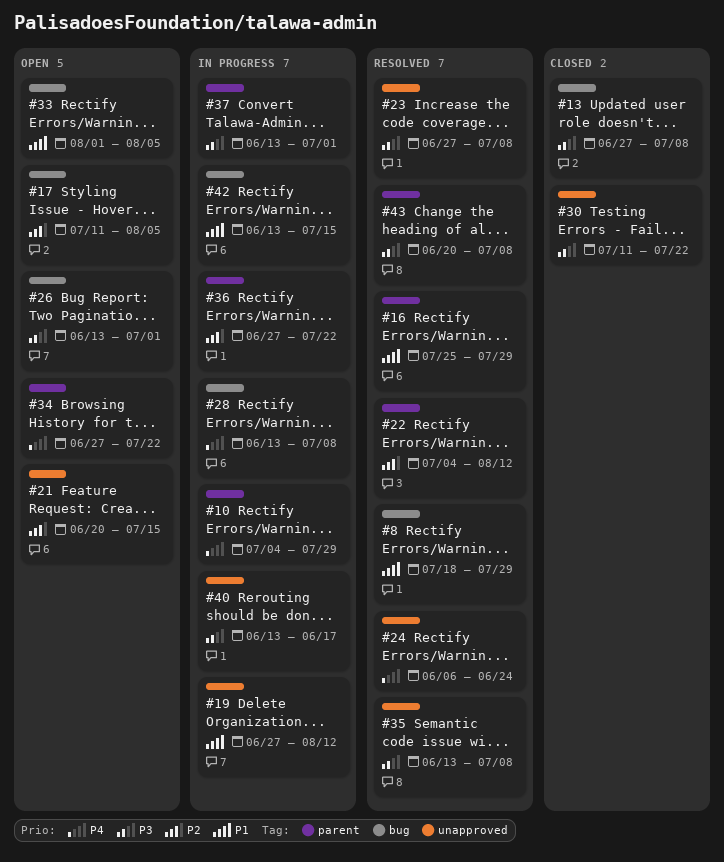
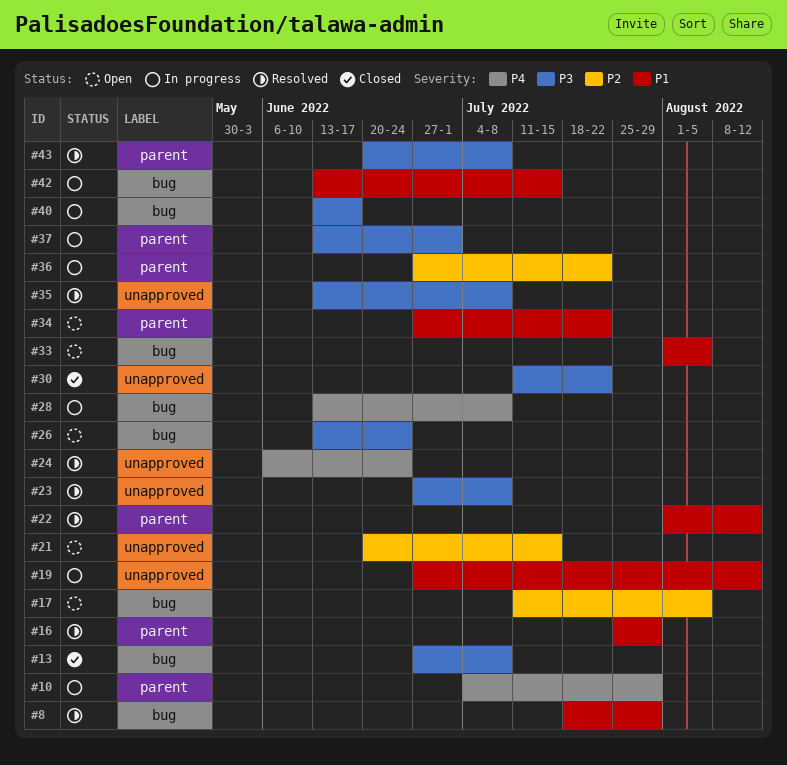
#22, priority: P2 -> P1
#22, start: Jul 4 -> Aug 1
#26, due: Jul 1 -> Jun 24
#34, priority: P4 -> P1
#40, label: unapproved -> bug

